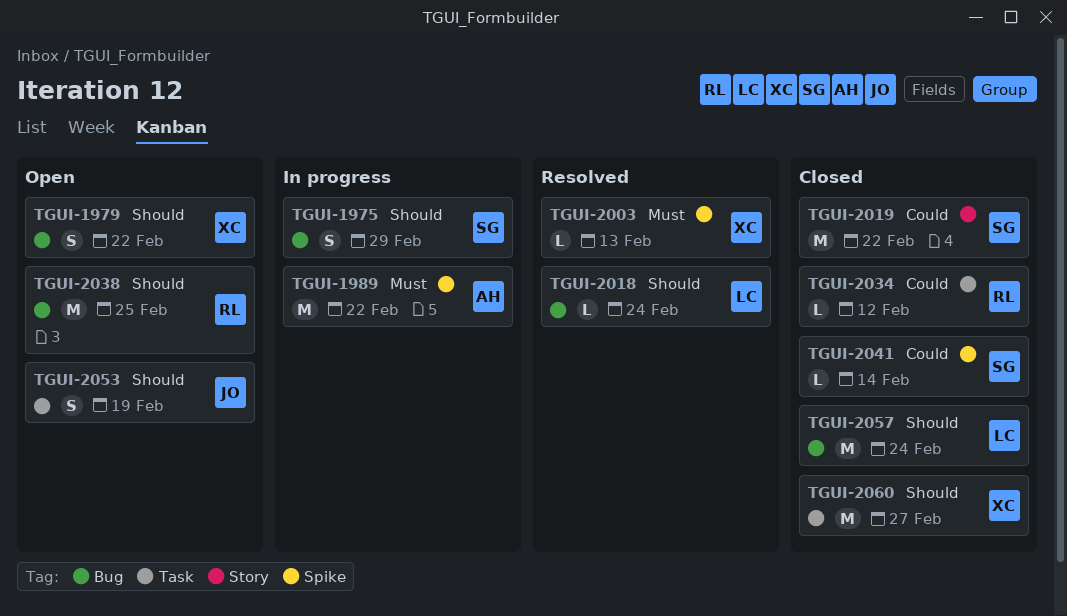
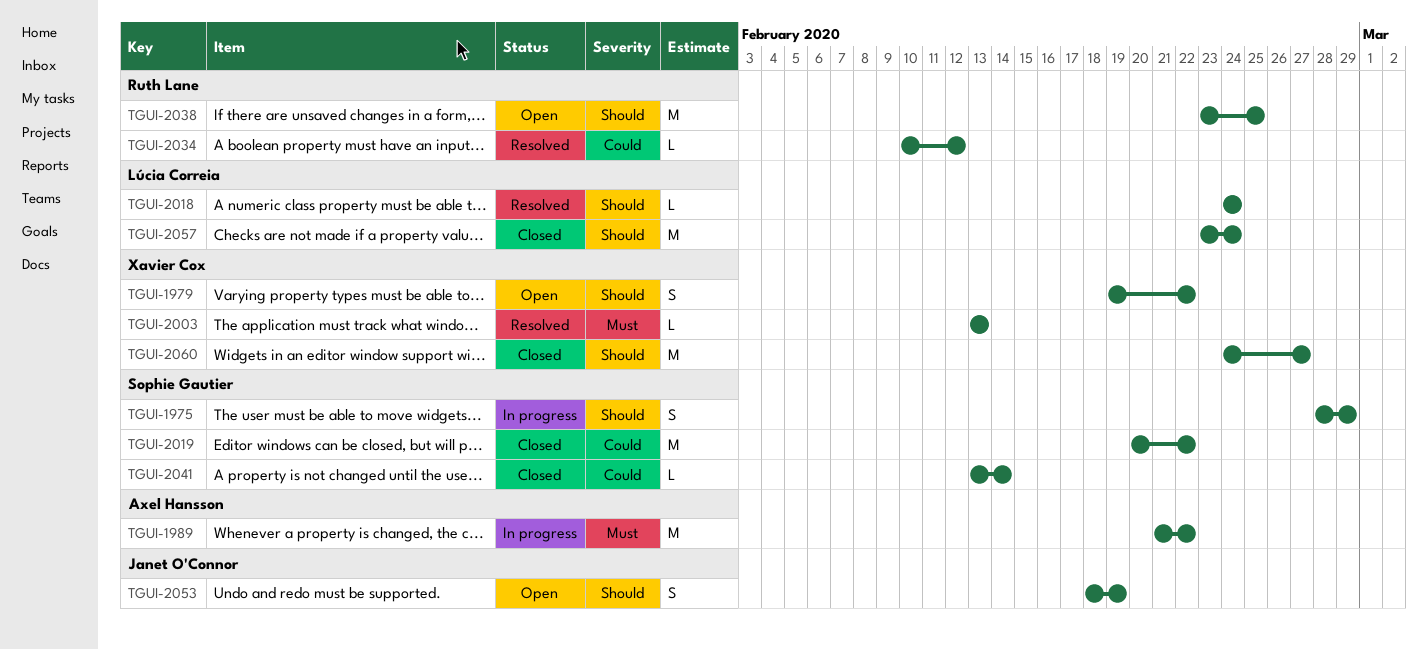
TGUI-2034, status: Closed -> Resolved

